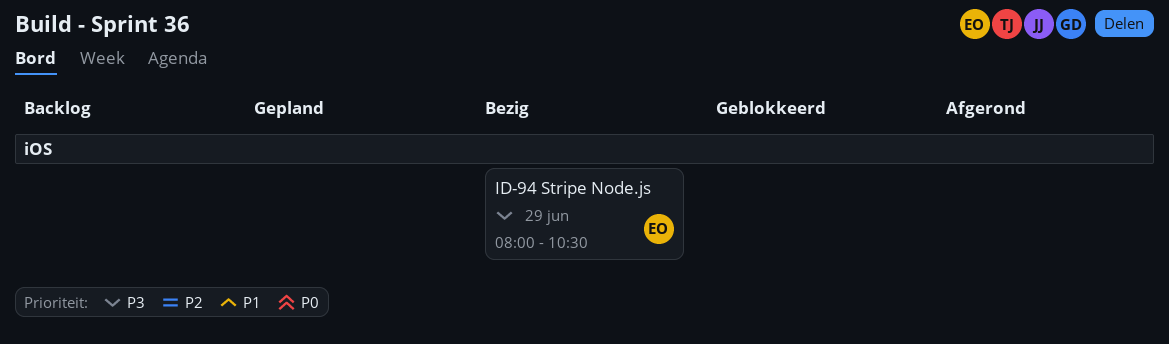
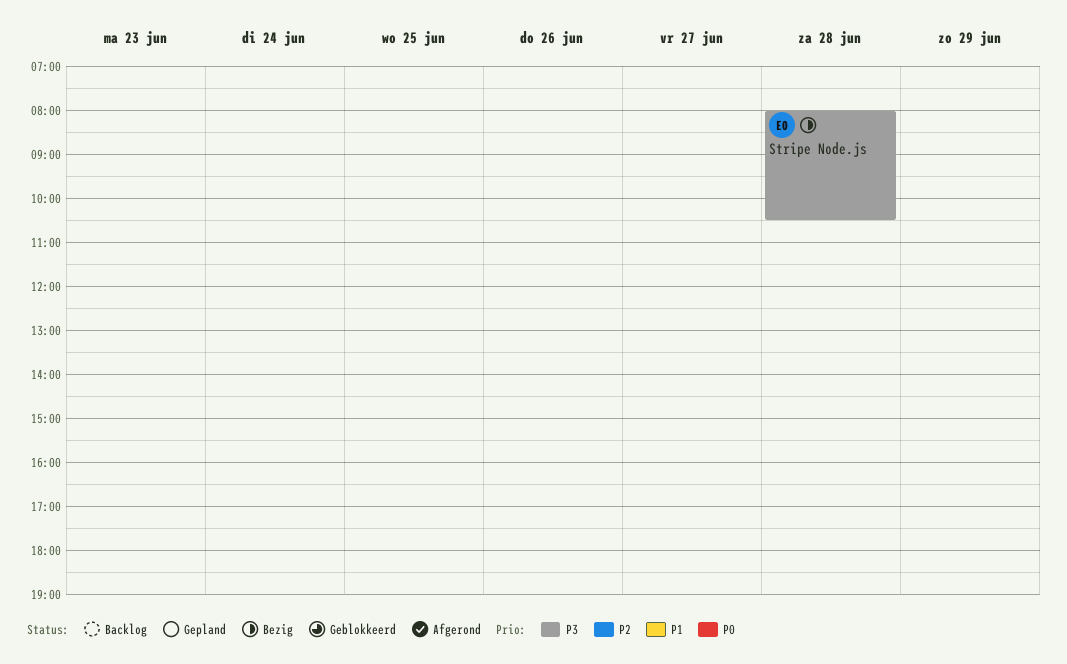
Stripe Node.js, day: Jun 29 -> Jun 28

